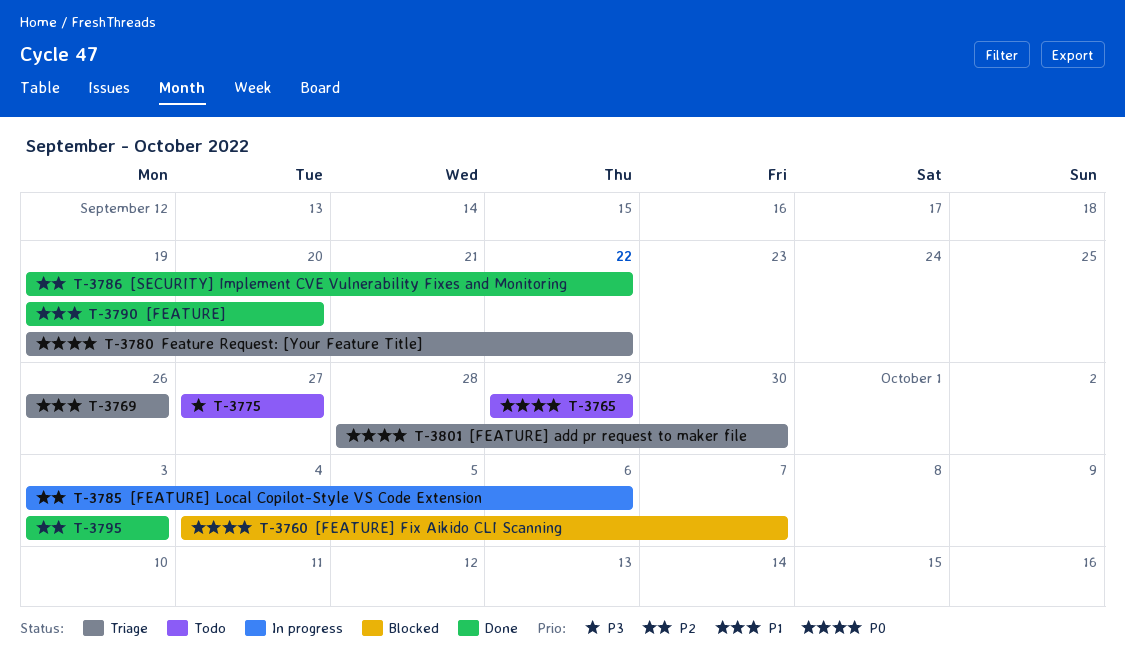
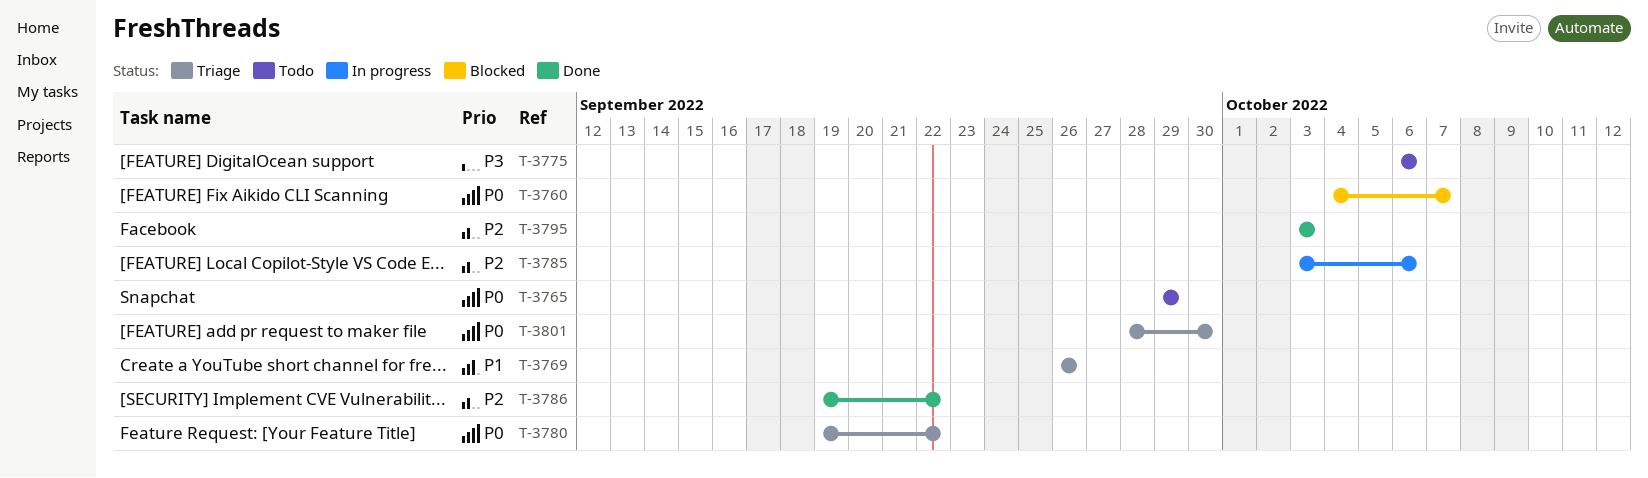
T-3775, start: Sep 27 -> Oct 6
T-3775, due: Sep 27 -> Oct 6
T-3790: present -> none

